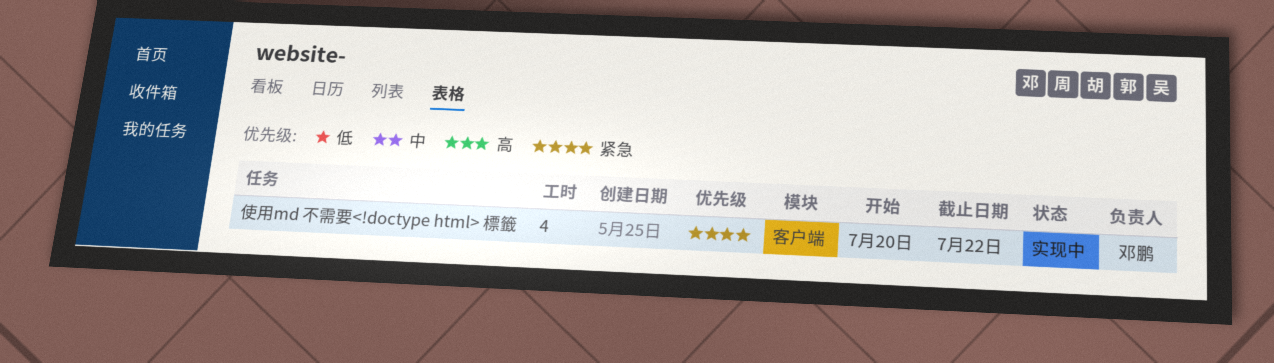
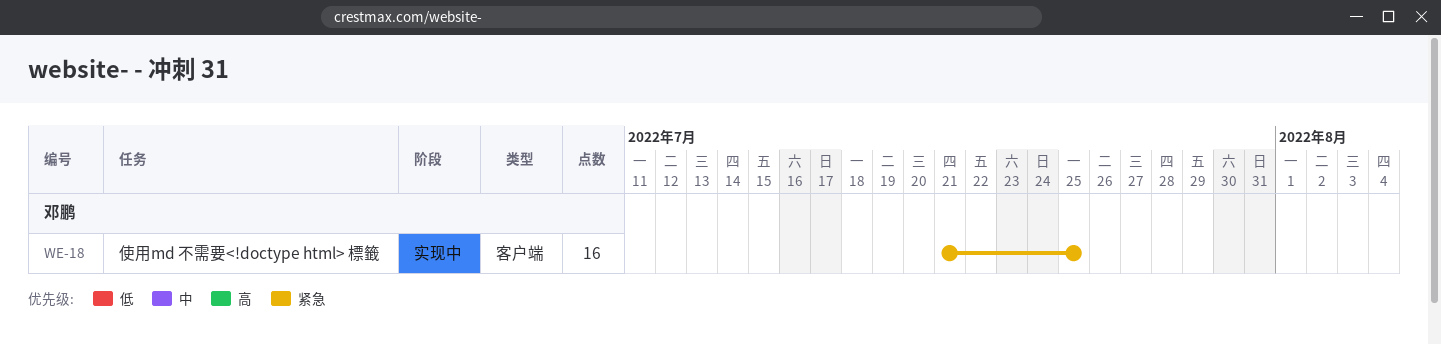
使用md 不需要<!doctype html> 標籤, estimate: 4 -> 16
使用md 不需要<!doctype html> 標籤, start: Jul 20 -> Jul 21
使用md 不需要<!doctype html> 標籤, due: Jul 22 -> Jul 25

